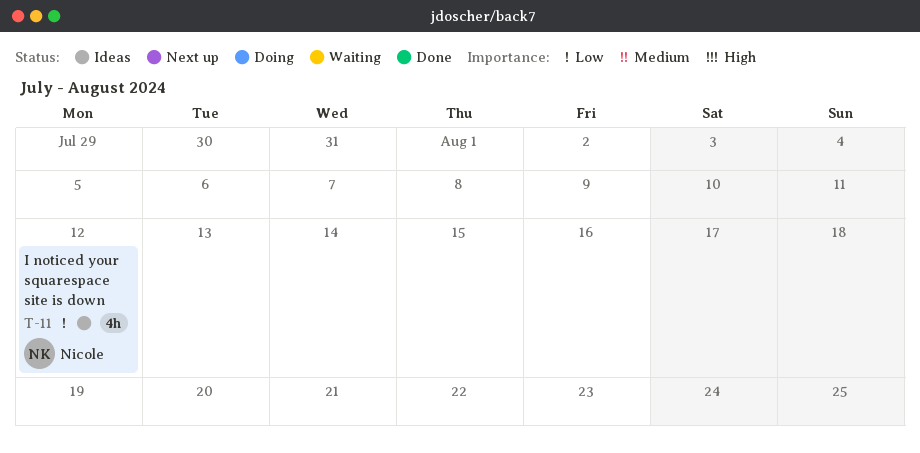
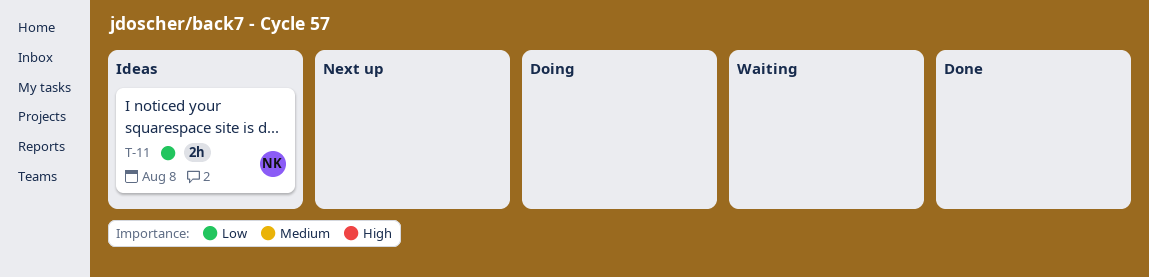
T-11, estimate: 4h -> 2h
T-11, due: Aug 12 -> Aug 8

